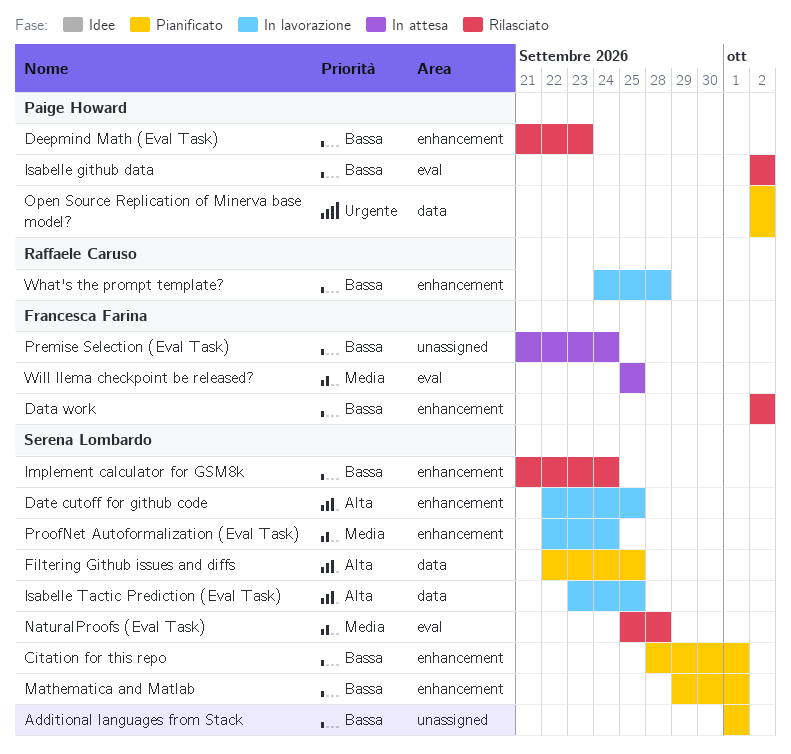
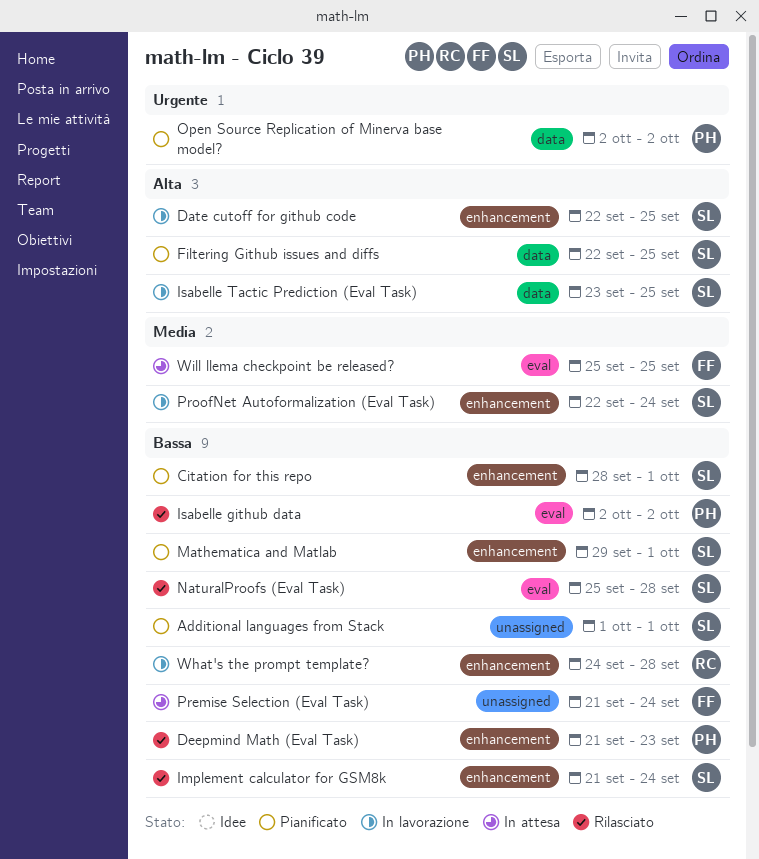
Data work: present -> none
NaturalProofs (Eval Task), priority: Media -> Bassa

